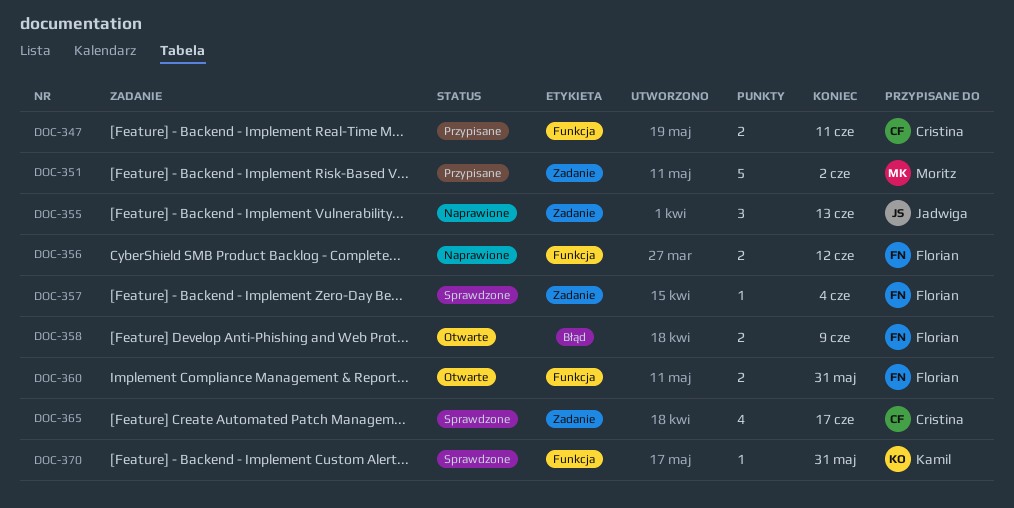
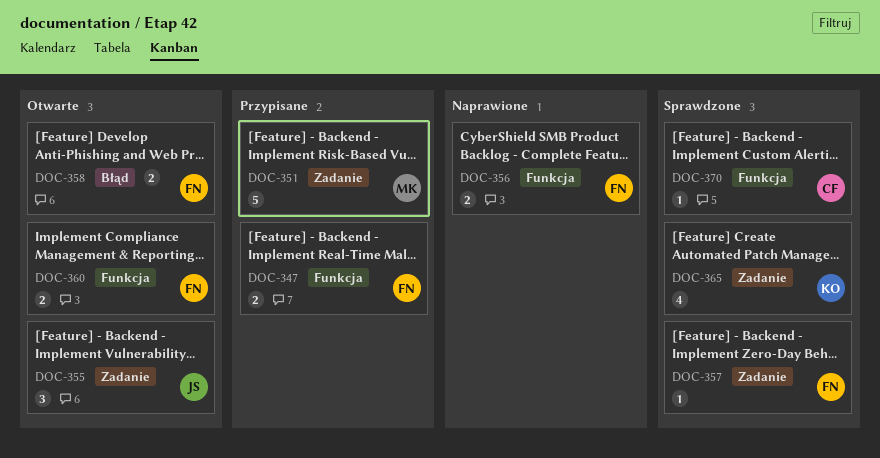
DOC-347, owner: Cristina -> Florian
DOC-355, status: Naprawione -> Otwarte
DOC-365, owner: Cristina -> Kamil
DOC-370, owner: Kamil -> Cristina

